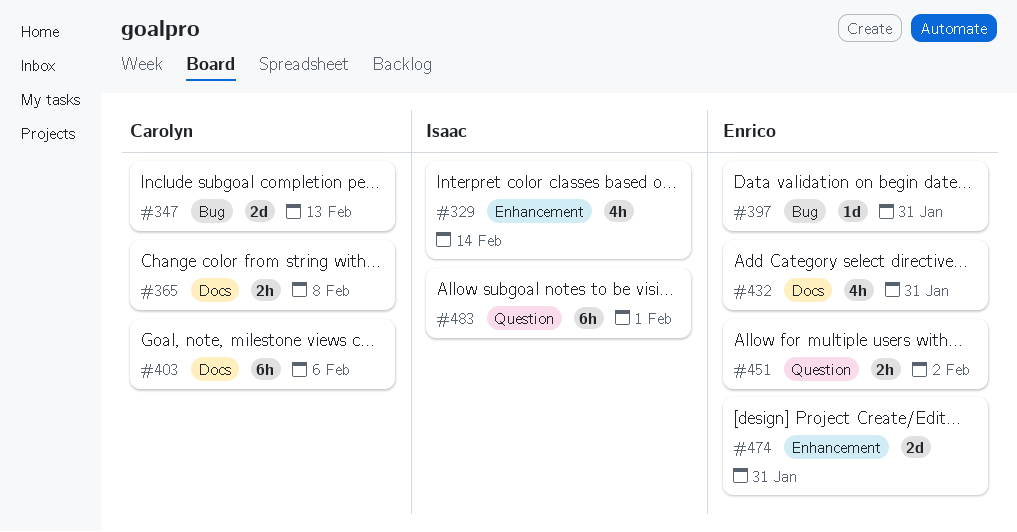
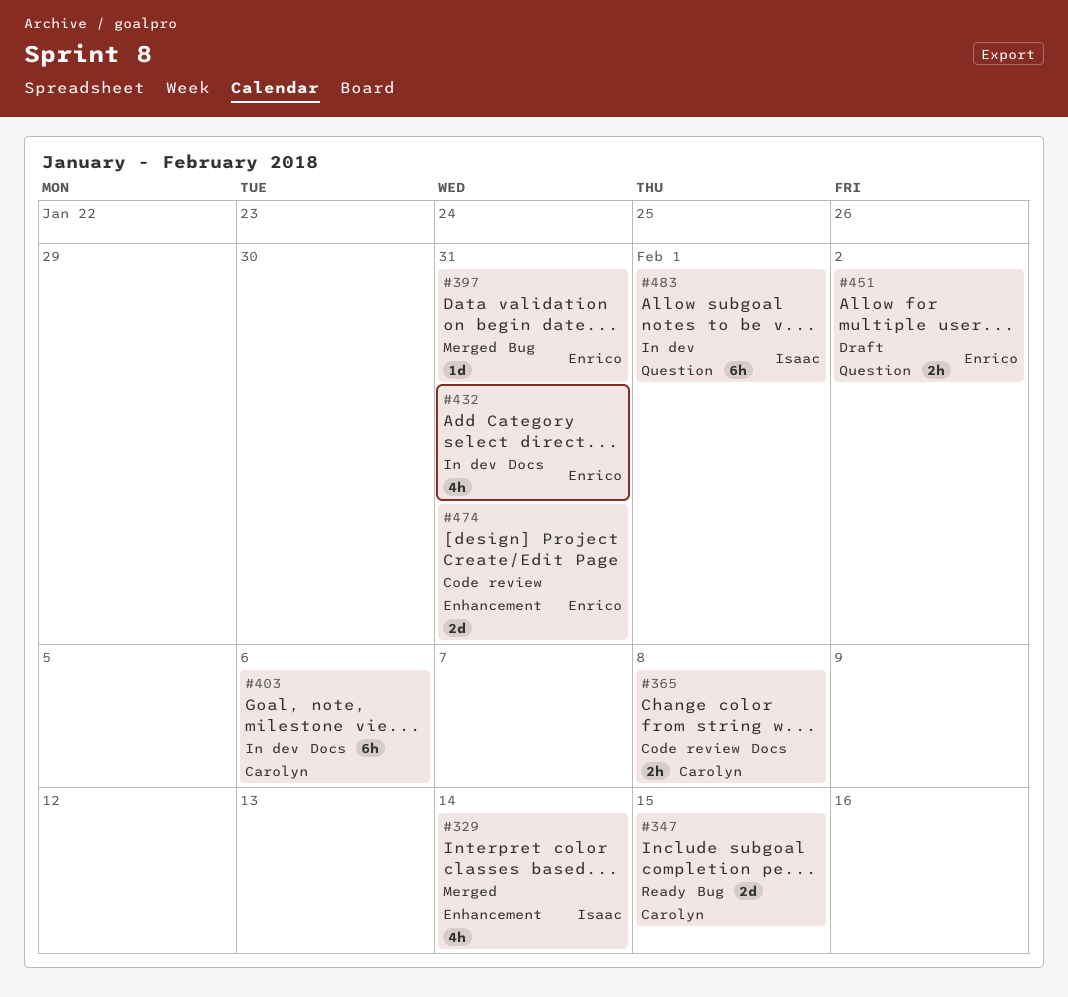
#347, due: Feb 13 -> Feb 15

